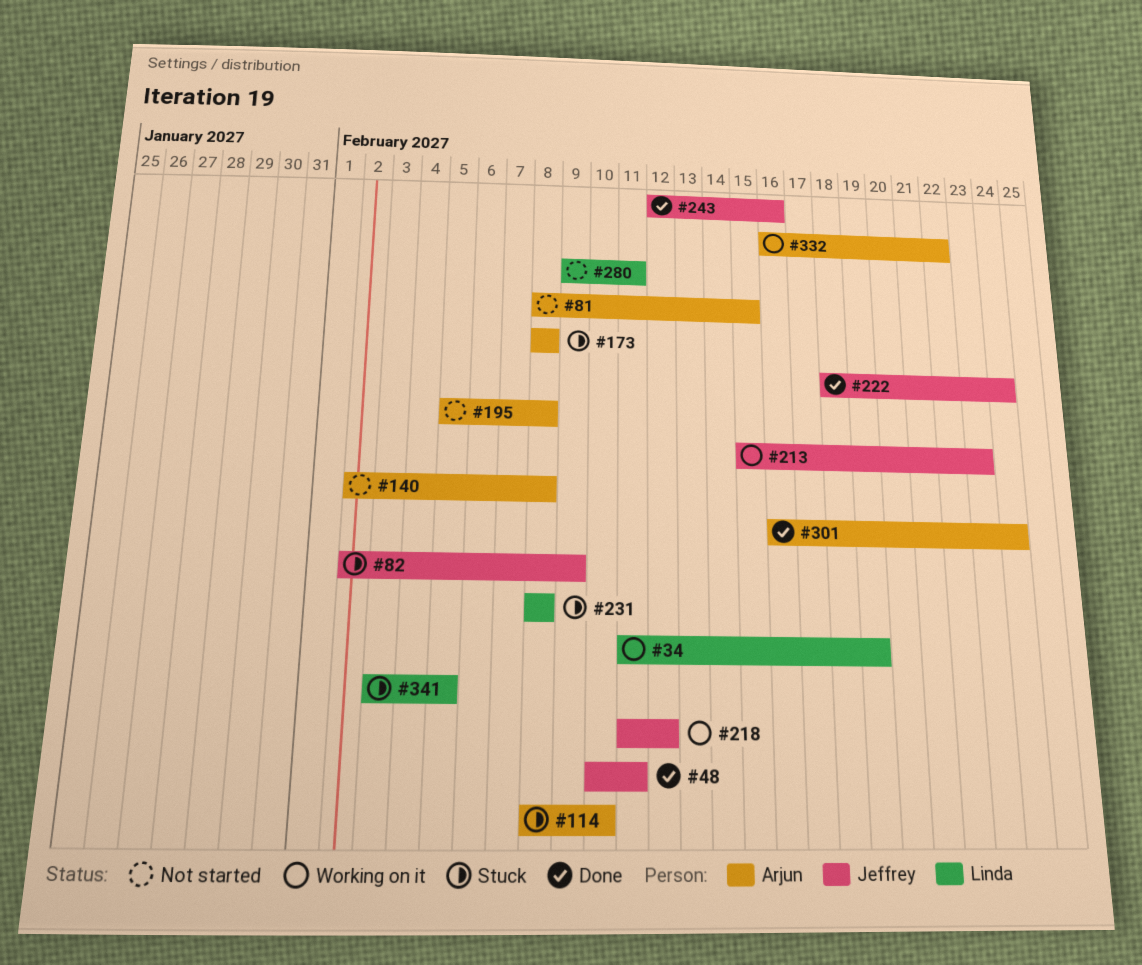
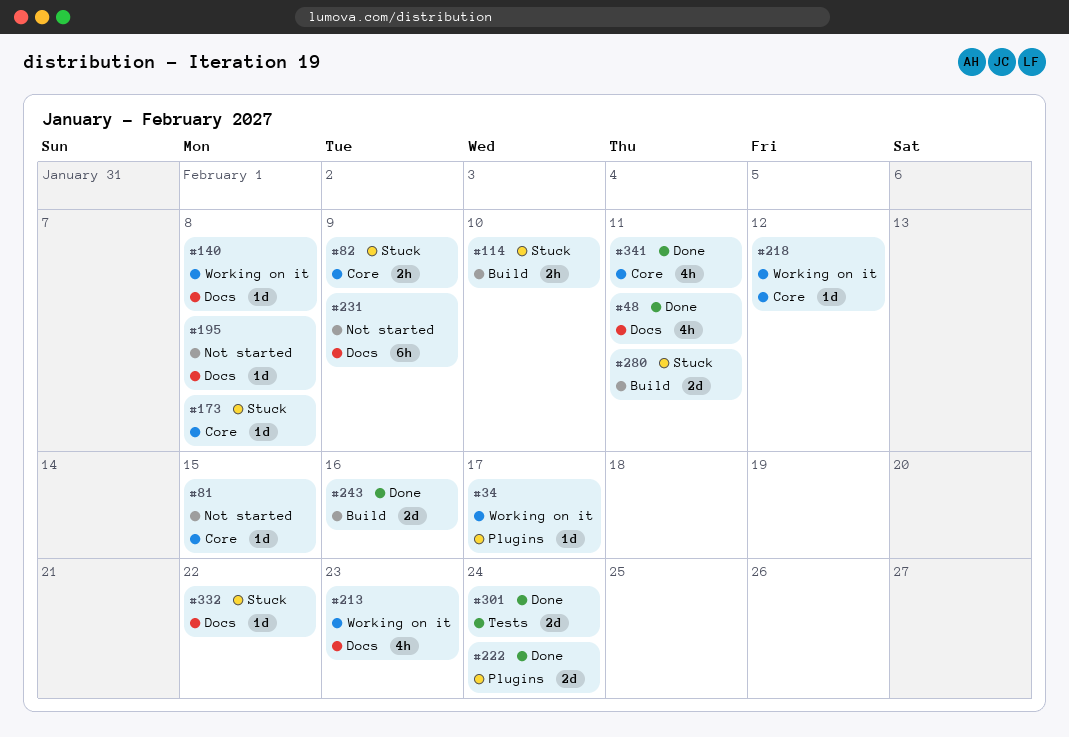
#34, due: Feb 19 -> Feb 17
#140, status: Not started -> Working on it
#231, status: Stuck -> Not started
#231, due: Feb 8 -> Feb 9
#280, status: Not started -> Stuck
#332, status: Working on it -> Stuck
#341, status: Stuck -> Done
#341, due: Feb 5 -> Feb 11

